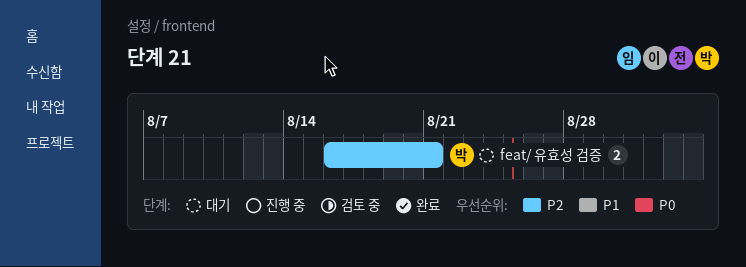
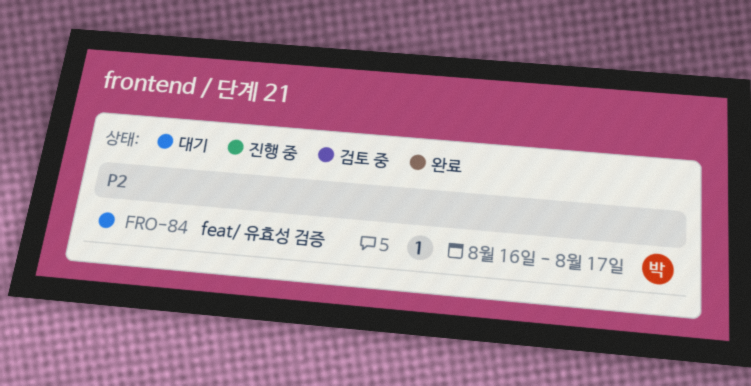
feat/ 유효성 검증, estimate: 2 -> 1
feat/ 유효성 검증, due: Aug 21 -> Aug 17

